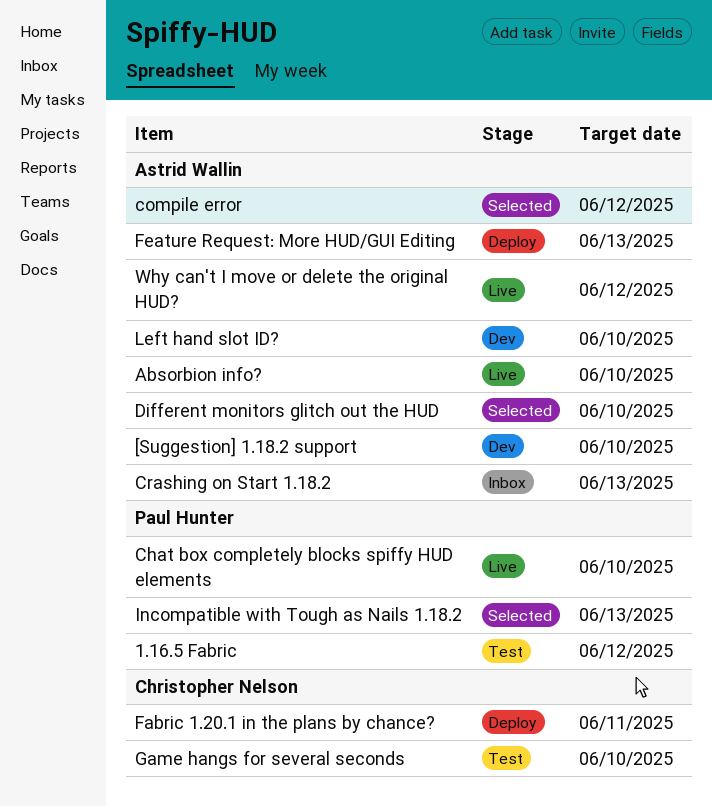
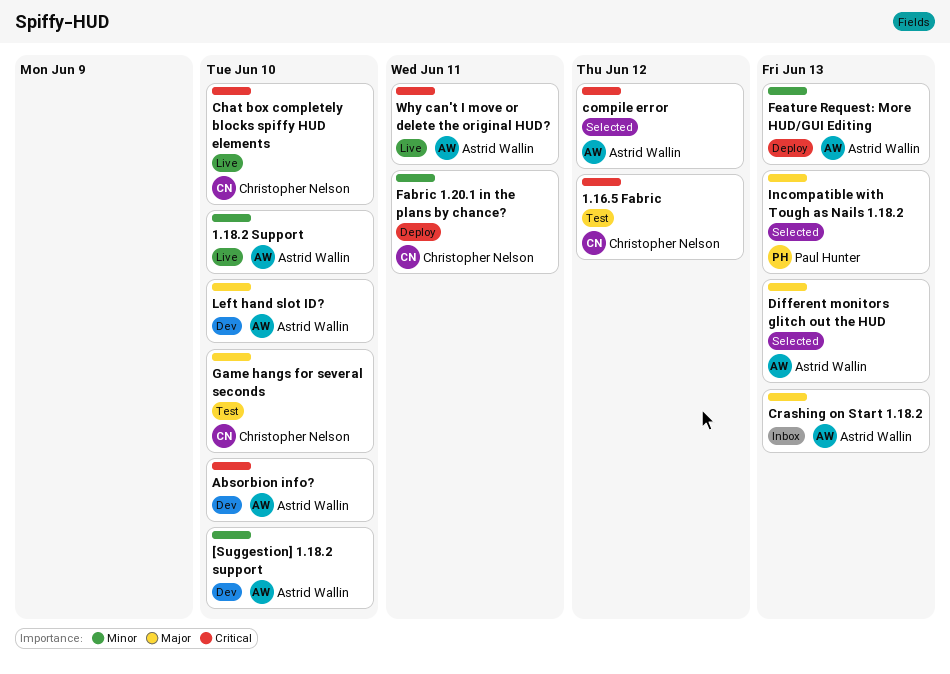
1.16.5 Fabric, owner: Paul Hunter -> Christopher Nelson
1.18.2 Support: none -> present
Absorbion info?, status: Live -> Dev
Chat box completely blocks spiffy HUD elements, owner: Paul Hunter -> Christopher Nelson
Different monitors glitch out the HUD, due: Jun 10 -> Jun 13
Why can't I move or delete the original HUD?, due: Jun 12 -> Jun 11

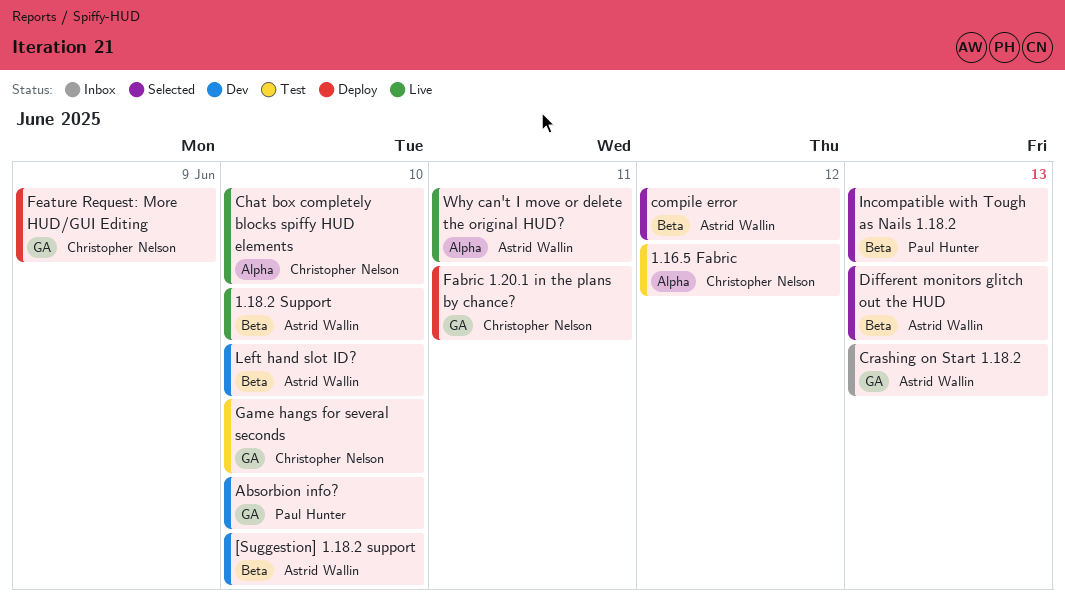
Absorbion info?, owner: Astrid Wallin -> Paul Hunter
Feature Request: More HUD/GUI Editing, owner: Astrid Wallin -> Christopher Nelson
Feature Request: More HUD/GUI Editing, due: Jun 13 -> Jun 9

